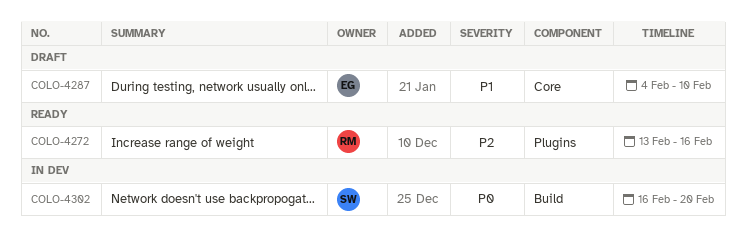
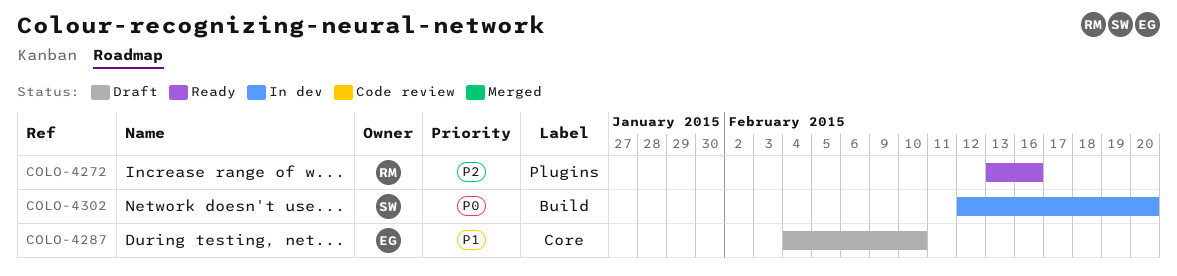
COLO-4302, start: Feb 16 -> Feb 12

